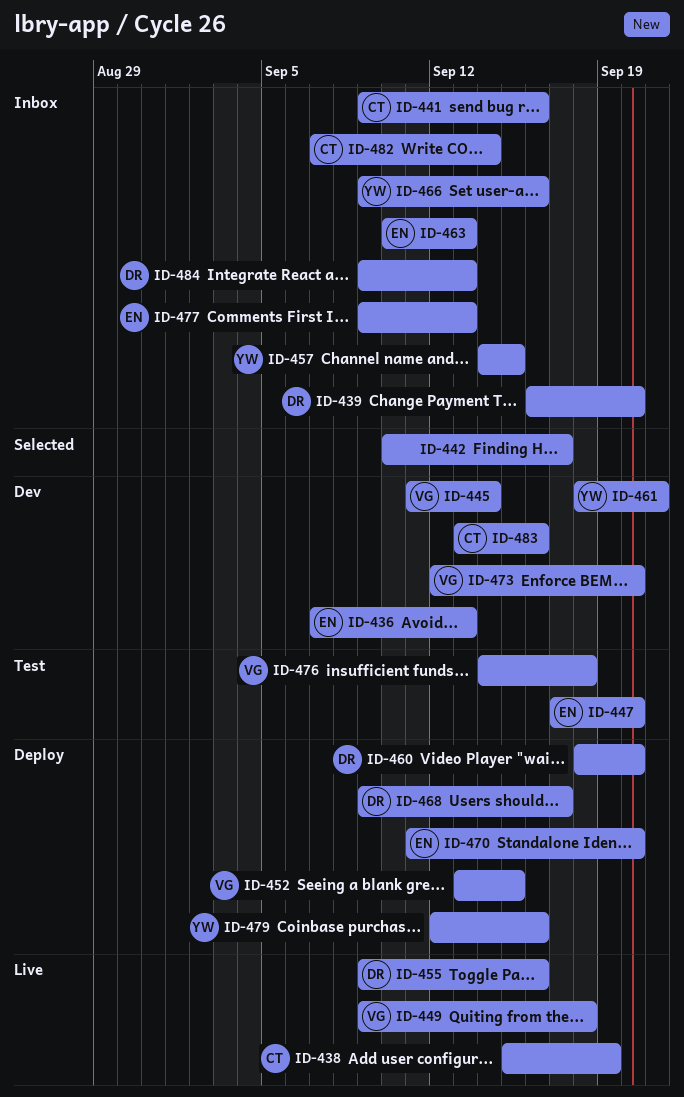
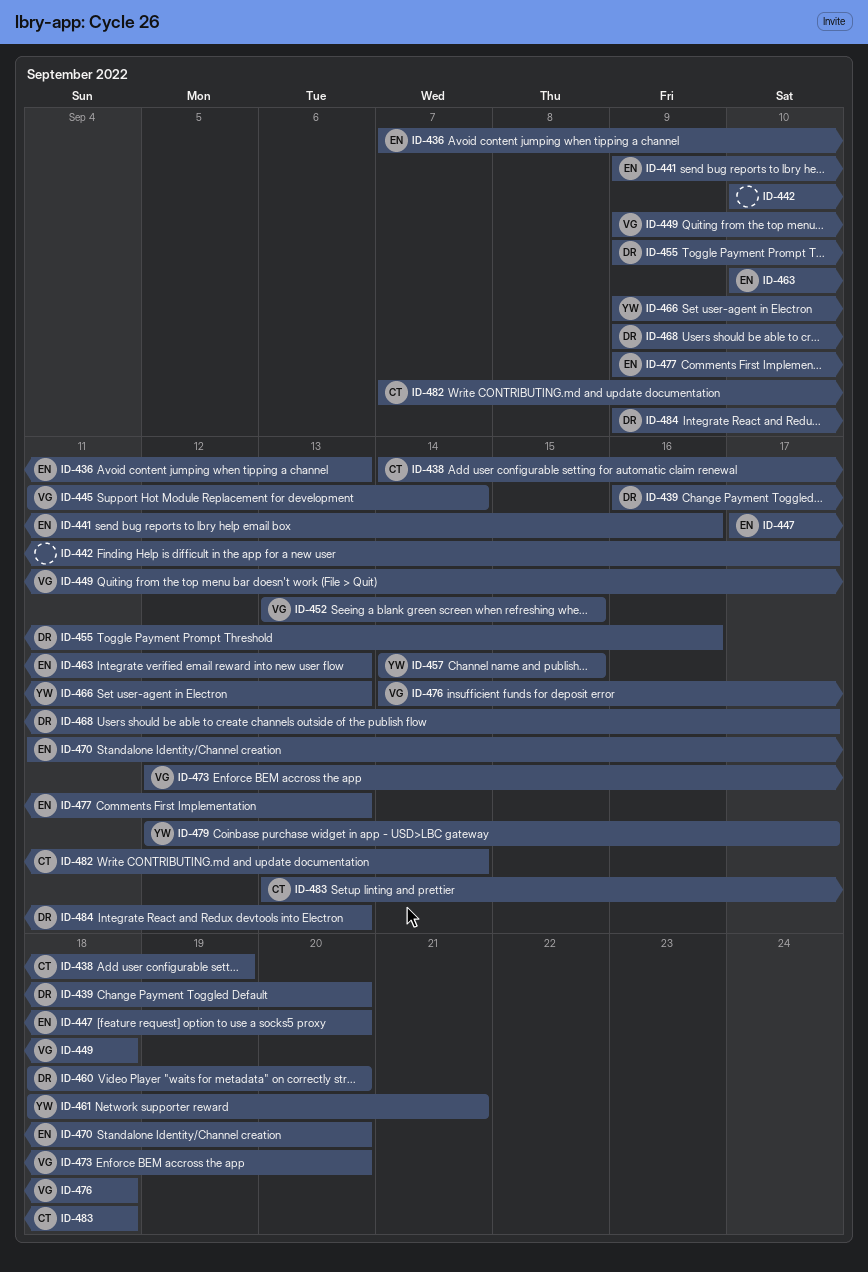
ID-438, start: Sep 15 -> Sep 14
ID-441, owner: CT -> EN
ID-466, due: Sep 16 -> Sep 13
ID-479, due: Sep 16 -> Sep 17
ID-483, due: Sep 16 -> Sep 18

